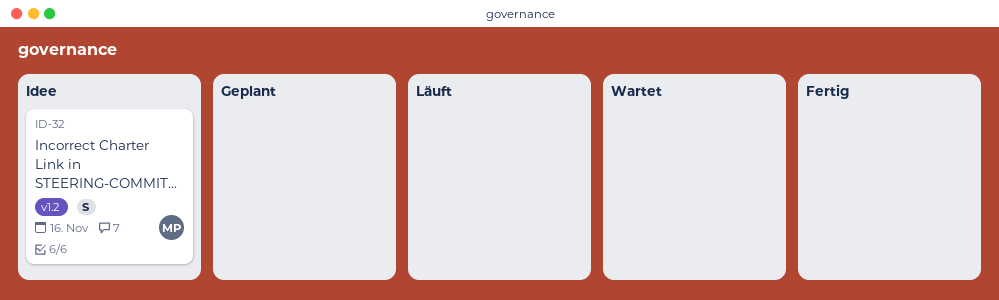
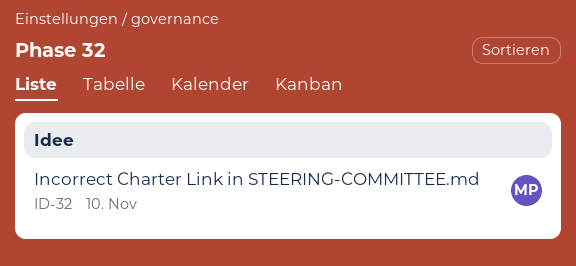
ID-32, due: Nov 16 -> Nov 10

